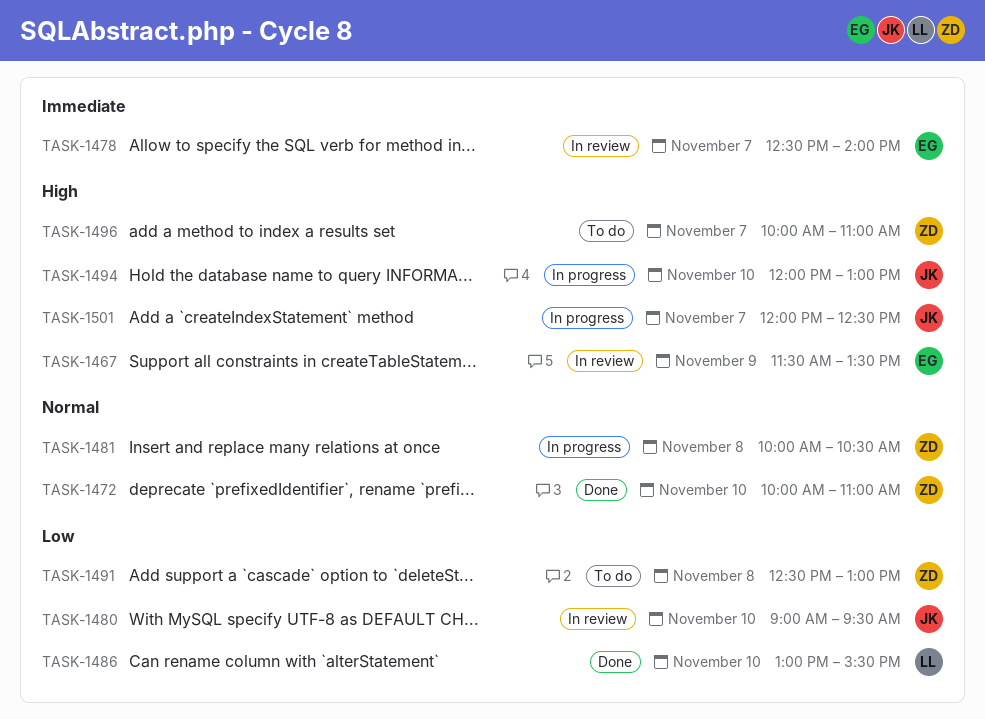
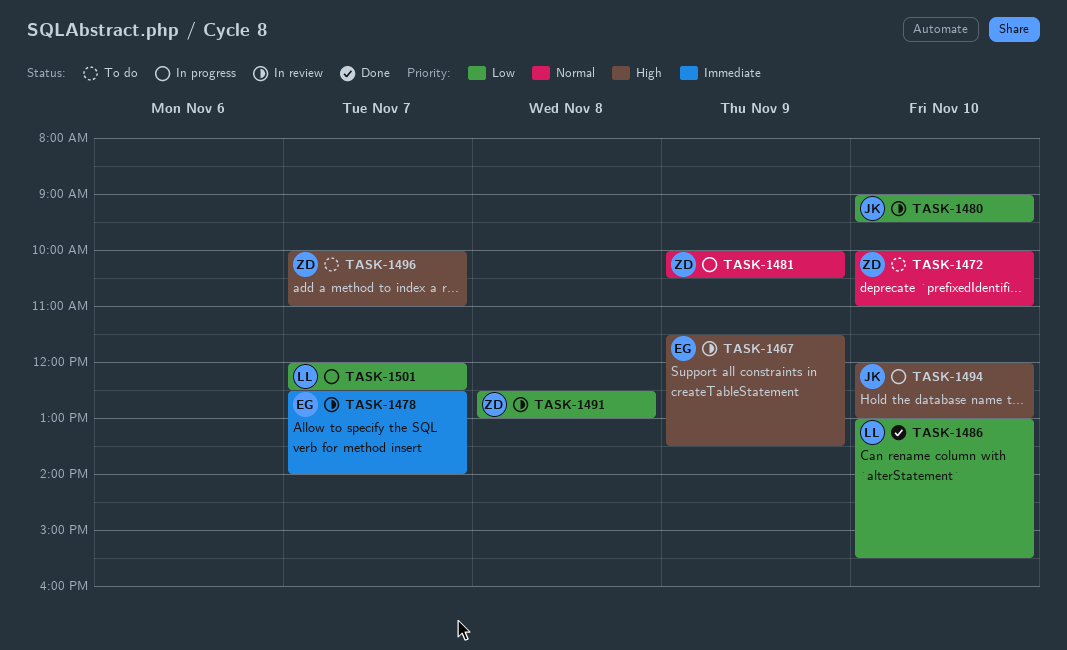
TASK-1472, status: Done -> To do
TASK-1481, day: Nov 8 -> Nov 9
TASK-1491, status: To do -> In review
TASK-1501, owner: JK -> LL
TASK-1501, priority: High -> Low

